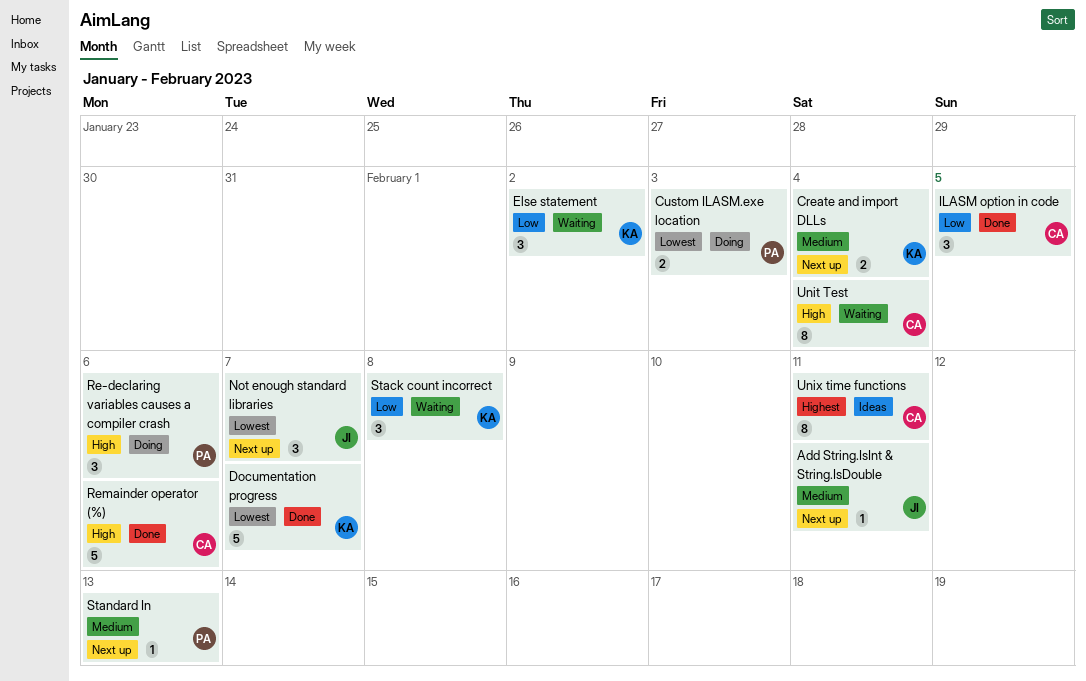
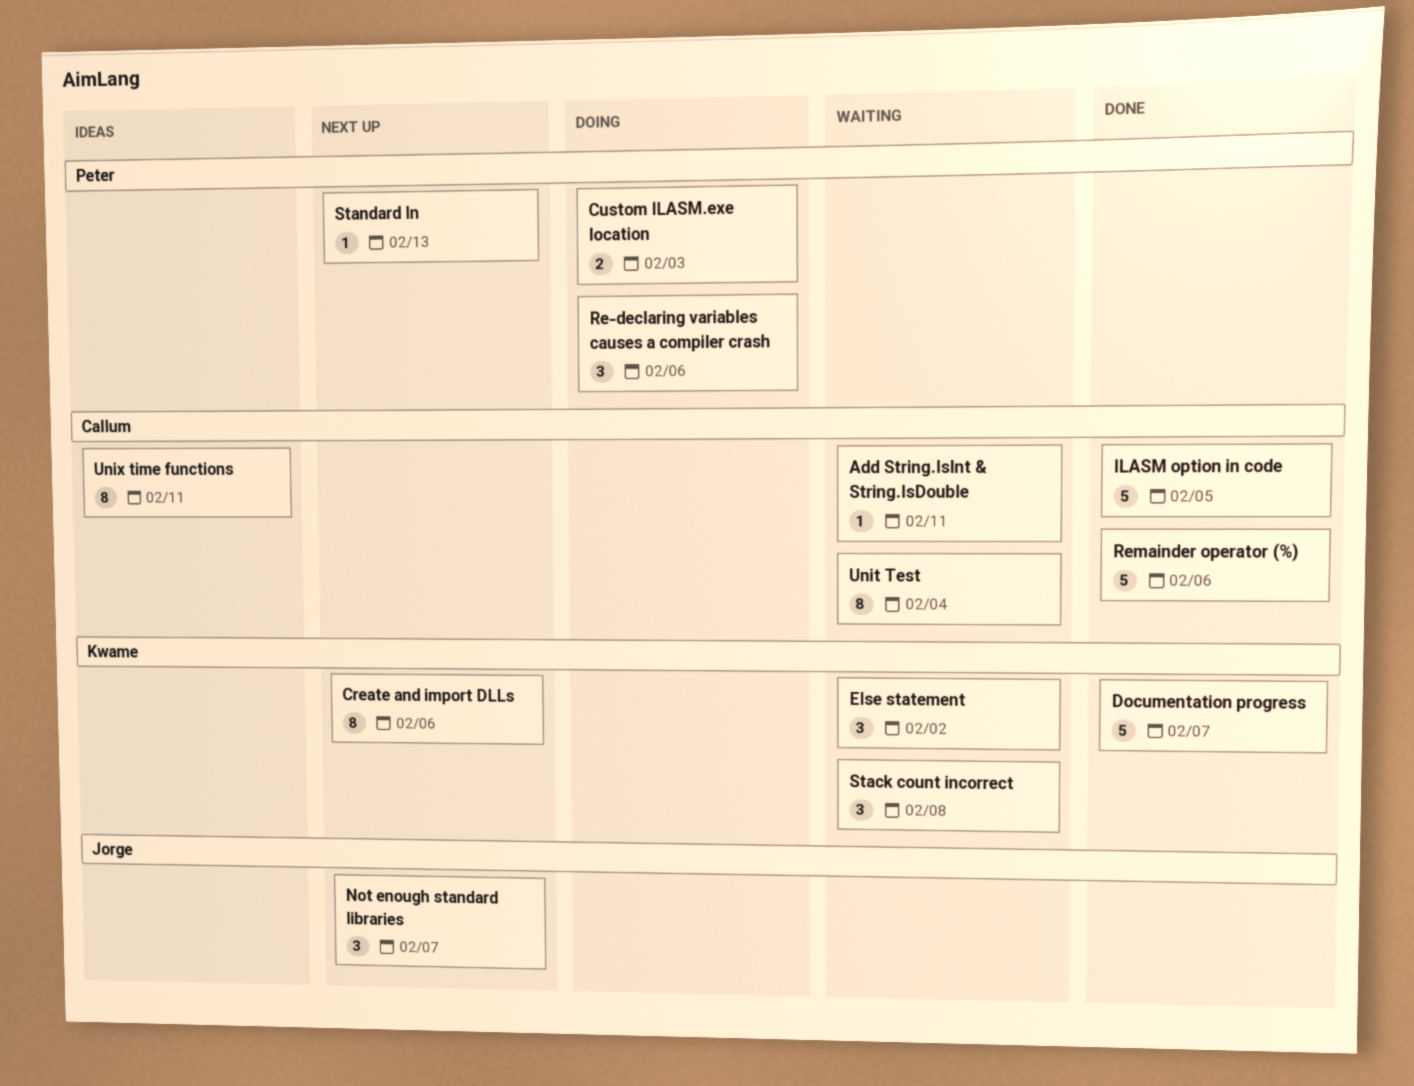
Add String.IsInt & String.IsDouble, status: Next up -> Waiting
Add String.IsInt & String.IsDouble, owner: Jorge -> Callum
Create and import DLLs, estimate: 2 -> 8
Create and import DLLs, due: Feb 4 -> Feb 6
ILASM option in code, estimate: 3 -> 5

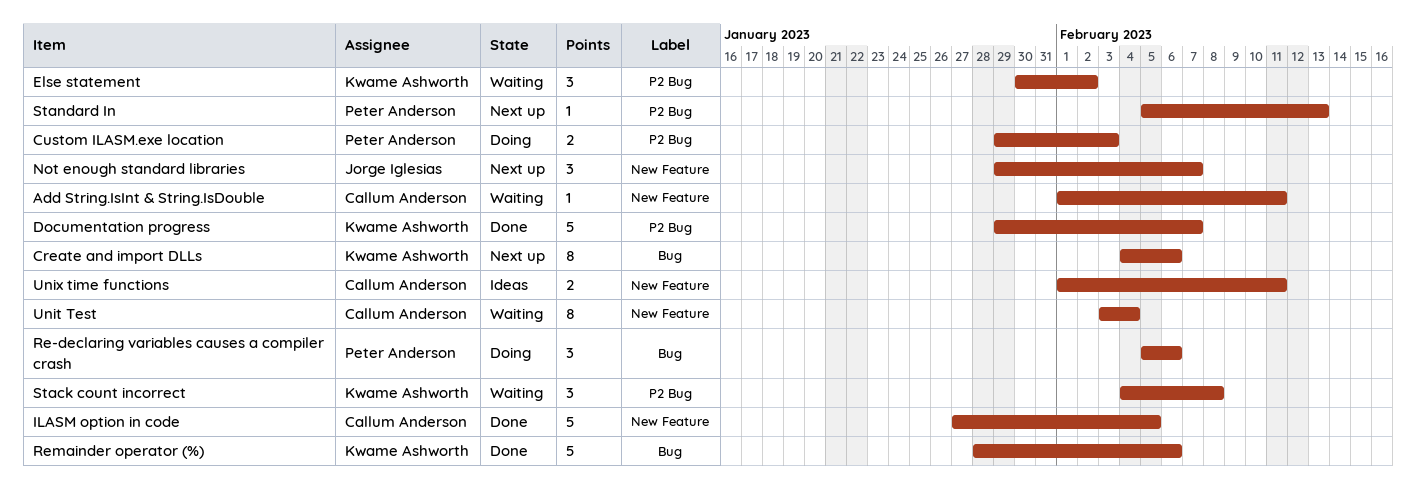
Remainder operator (%), owner: Callum Anderson -> Kwame Ashworth
Unix time functions, estimate: 8 -> 2

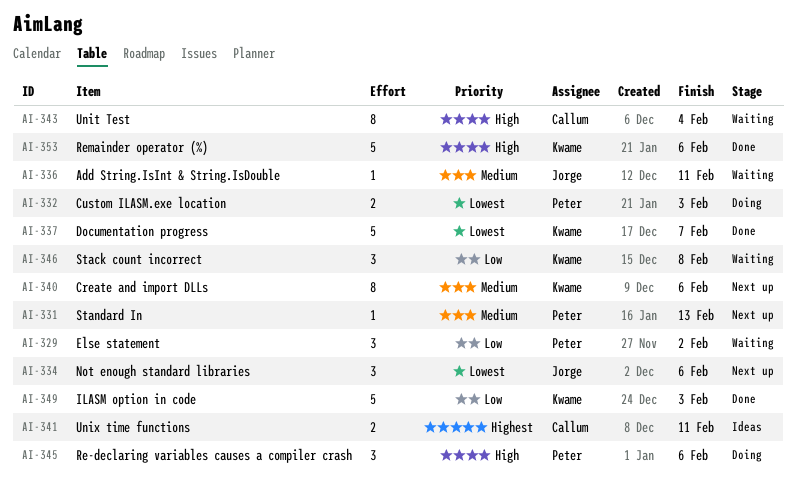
Add String.IsInt & String.IsDouble, owner: Callum Anderson -> Jorge Iglesias
Else statement, owner: Kwame Ashworth -> Peter Anderson
ILASM option in code, owner: Callum Anderson -> Kwame Ashworth
ILASM option in code, due: Feb 5 -> Feb 3
Not enough standard libraries, due: Feb 7 -> Feb 6

